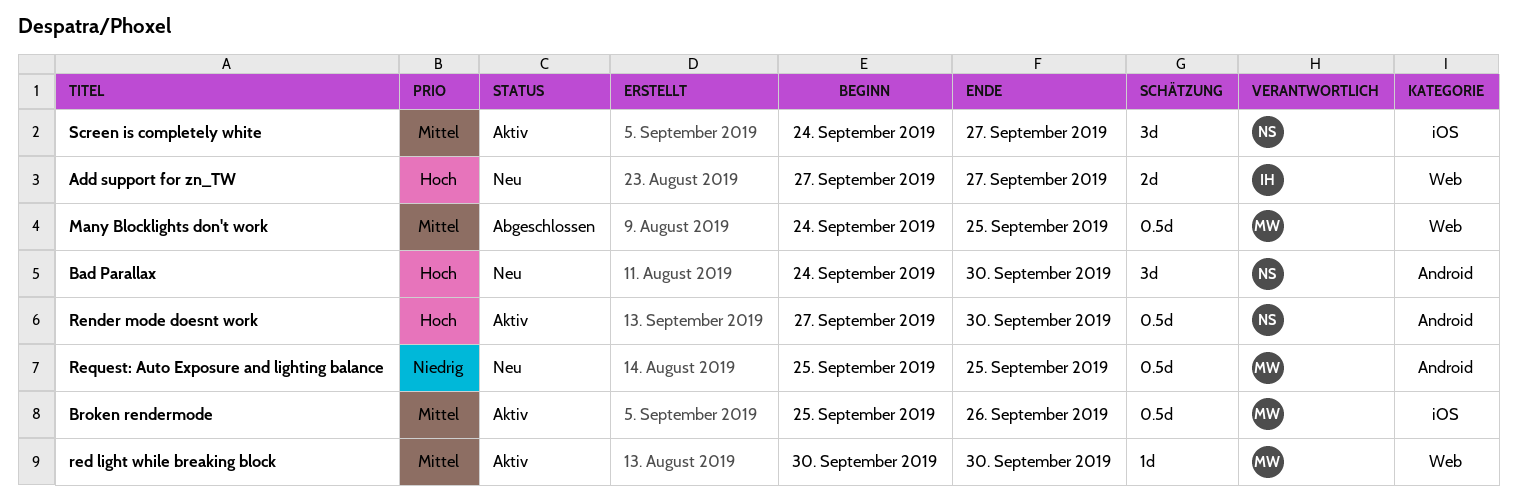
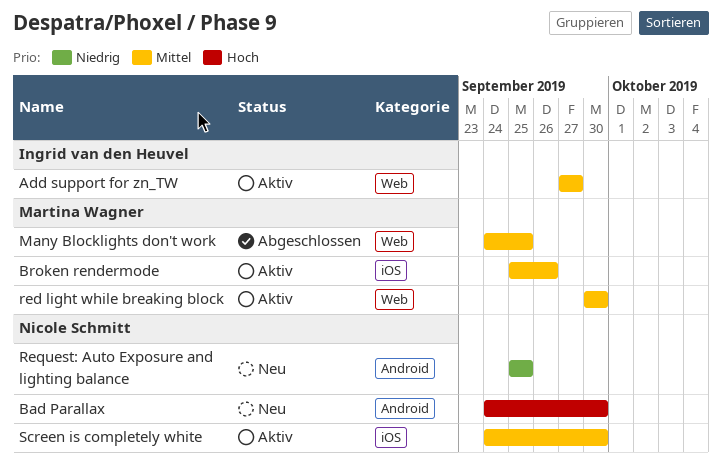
Add support for zn_TW, status: Neu -> Aktiv
Add support for zn_TW, priority: Hoch -> Mittel
Render mode doesnt work: present -> none
Request: Auto Exposure and lighting balance, owner: Martina Wagner -> Nicole Schmitt
Screen is completely white, due: Sep 27 -> Sep 30

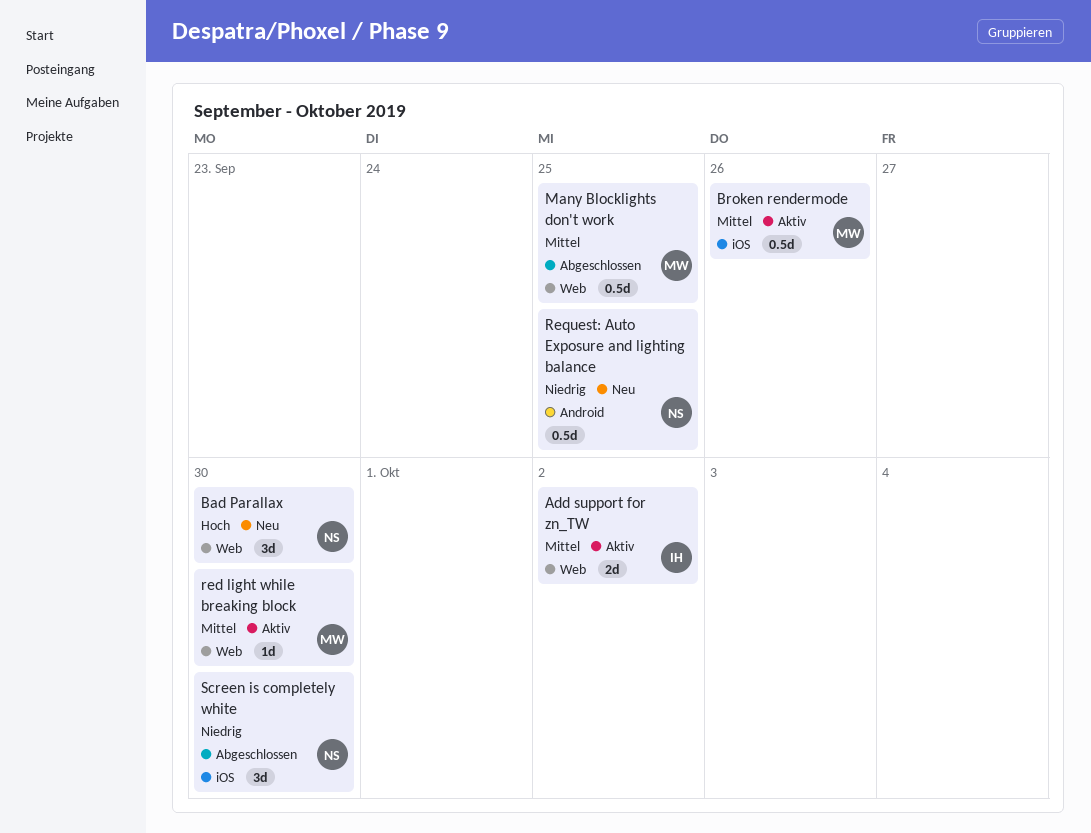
Add support for zn_TW, due: Sep 27 -> Oct 2
Bad Parallax, label: Android -> Web
Screen is completely white, status: Aktiv -> Abgeschlossen
Screen is completely white, priority: Mittel -> Niedrig

